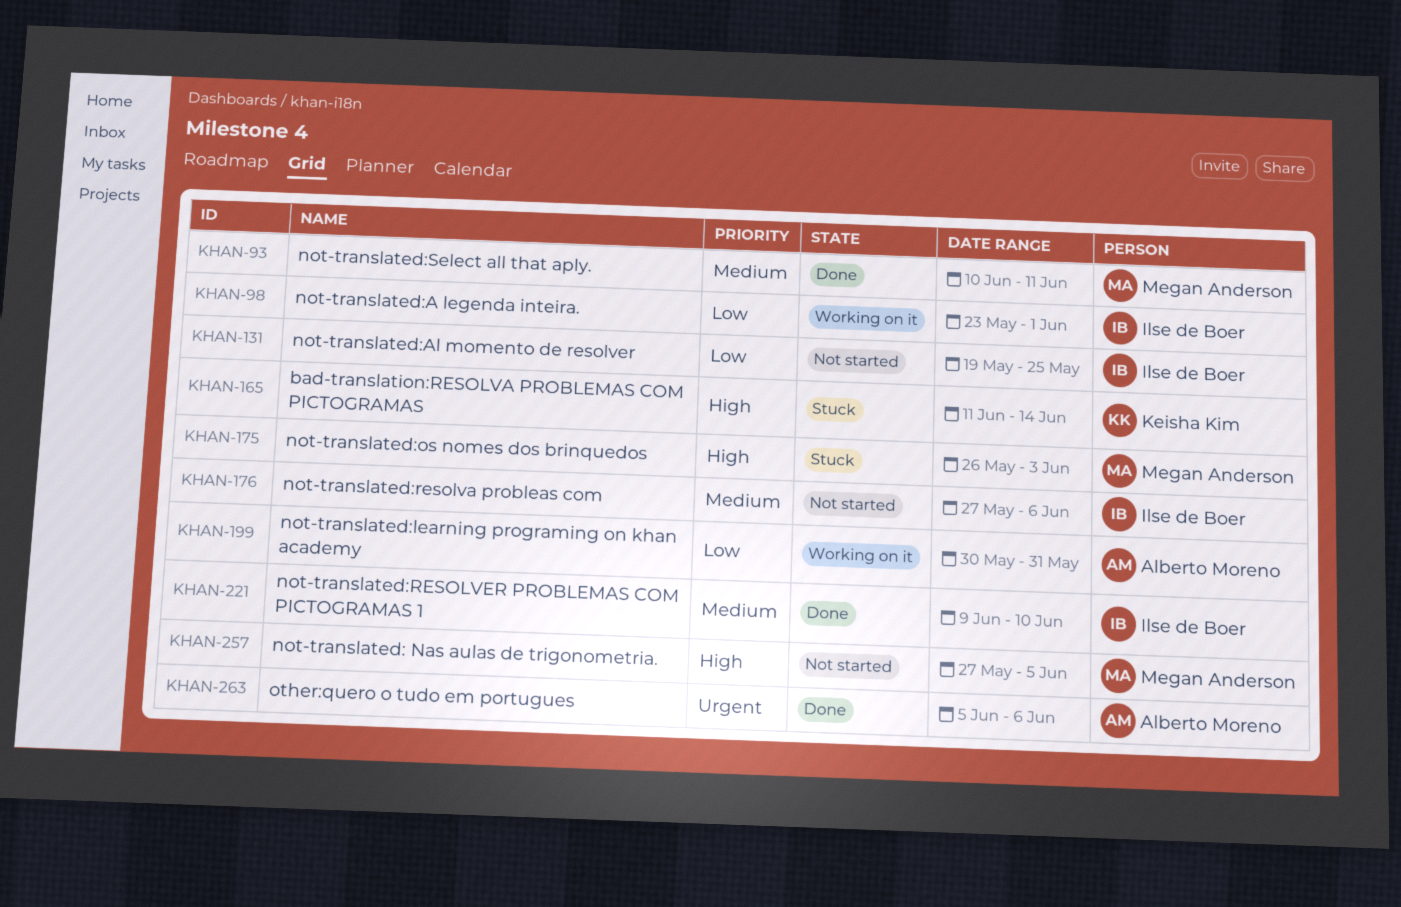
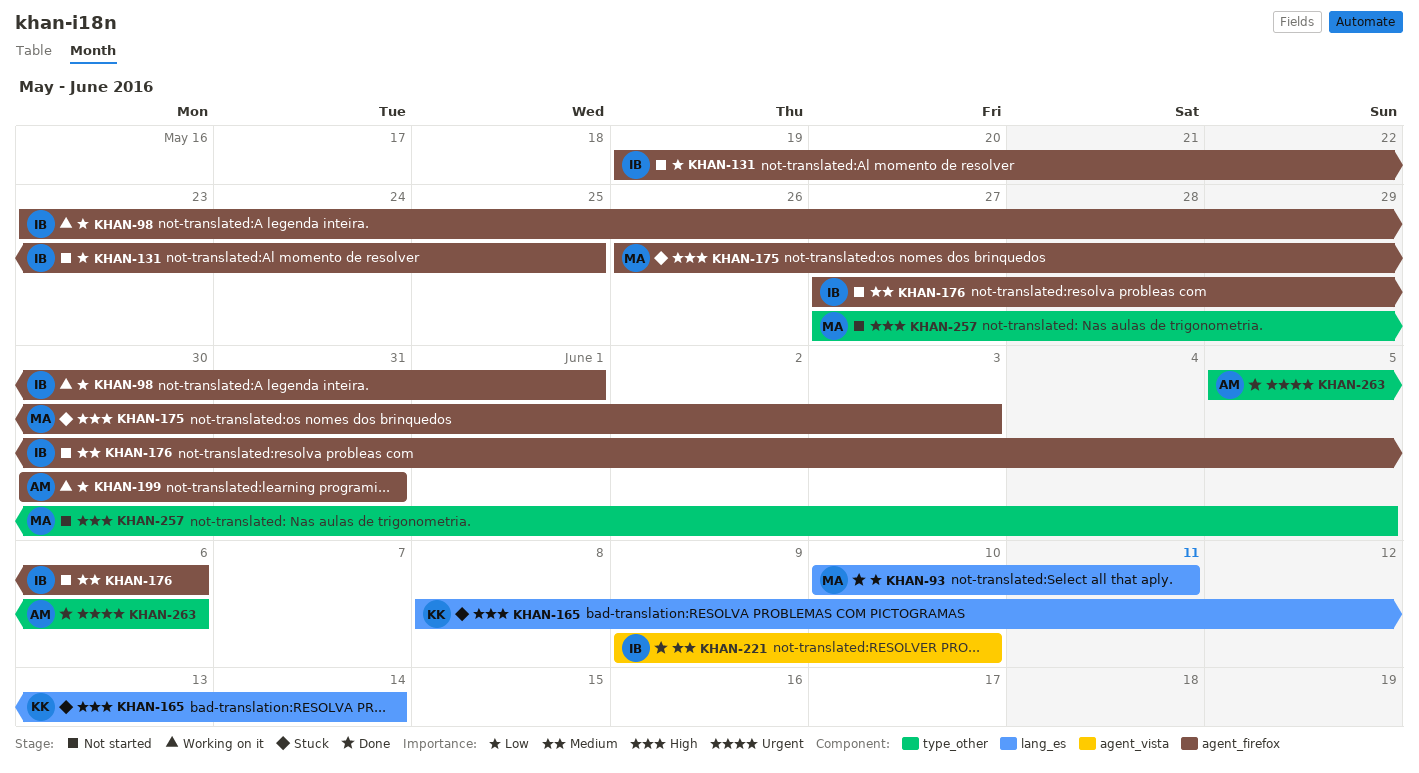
KHAN-93, priority: Medium -> Low
KHAN-165, start: Jun 11 -> Jun 8

